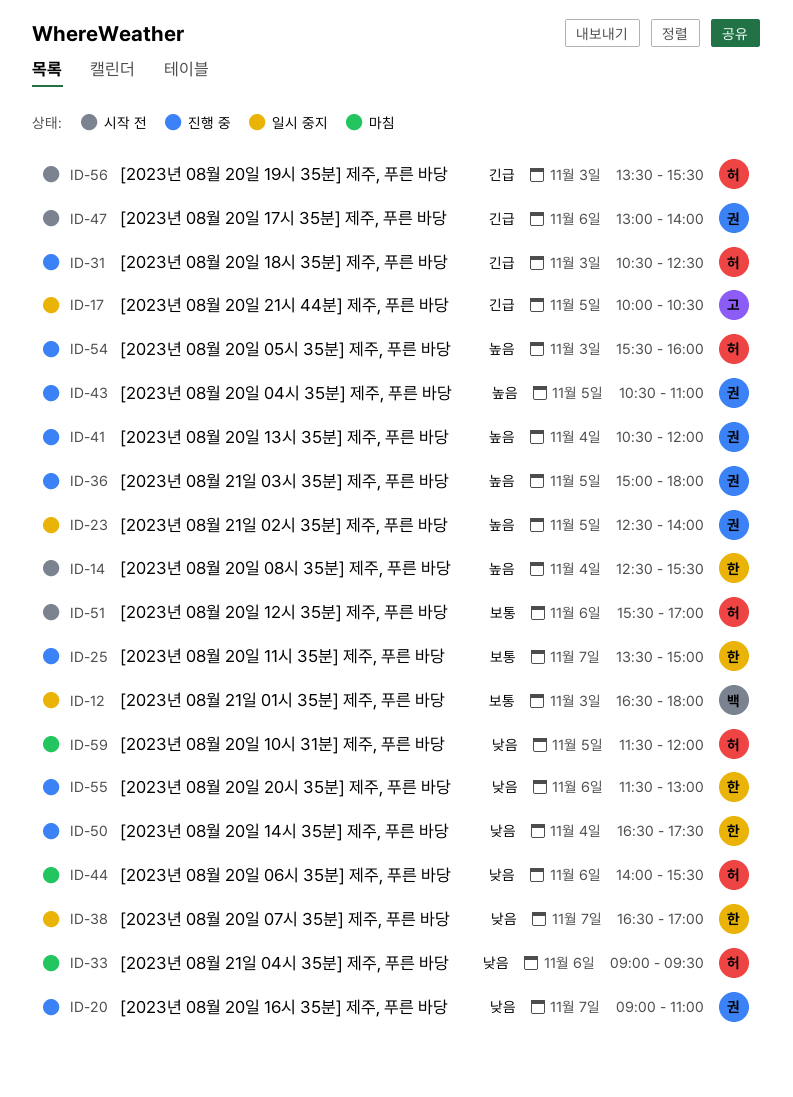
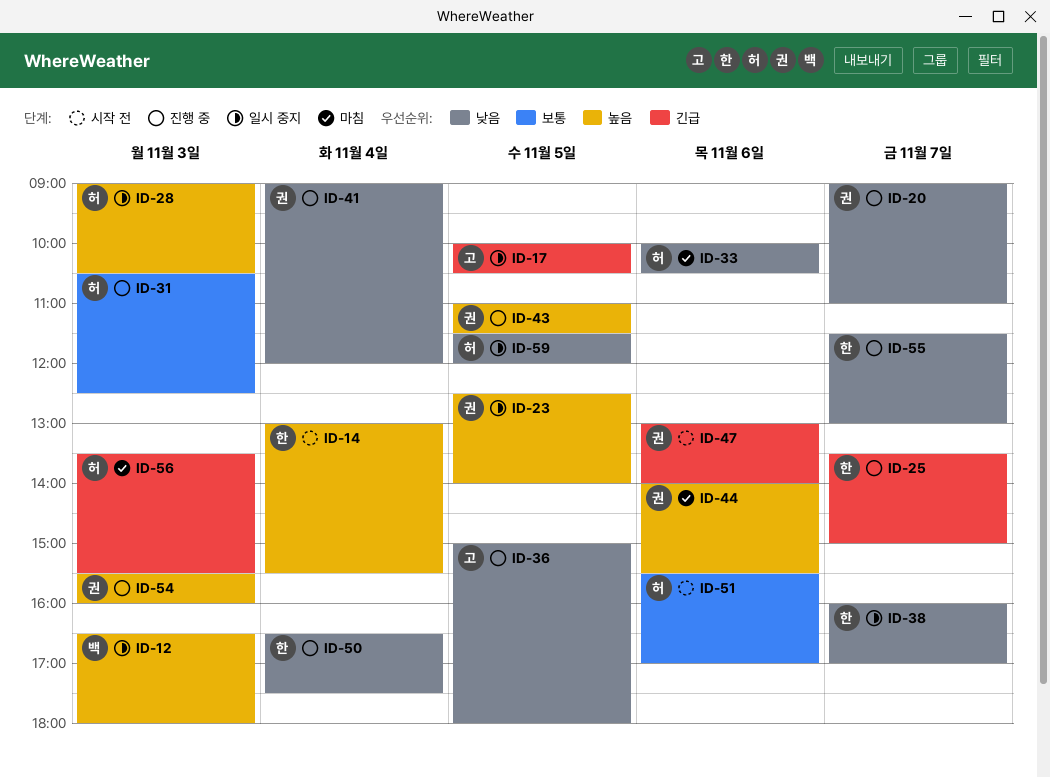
ID-12, priority: 보통 -> 높음
ID-14, begins: 12:30 -> 13:00
ID-25, priority: 보통 -> 긴급
ID-28: none -> present
ID-31, priority: 긴급 -> 보통
ID-33, begins: 09:00 -> 10:00
ID-33, ends: 09:30 -> 10:30
ID-36, owner: 권 -> 고
ID-36, priority: 높음 -> 낮음
ID-38, begins: 16:30 -> 16:00
ID-41, priority: 높음 -> 낮음
ID-41, begins: 10:30 -> 09:00
ID-43, begins: 10:30 -> 11:00
ID-43, ends: 11:00 -> 11:30
ID-44, owner: 허 -> 권
ID-44, priority: 낮음 -> 높음
ID-54, owner: 허 -> 권
ID-55, day: Nov 6 -> Nov 7
ID-56, status: 시작 전 -> 마침
ID-59, status: 마침 -> 일시 중지

